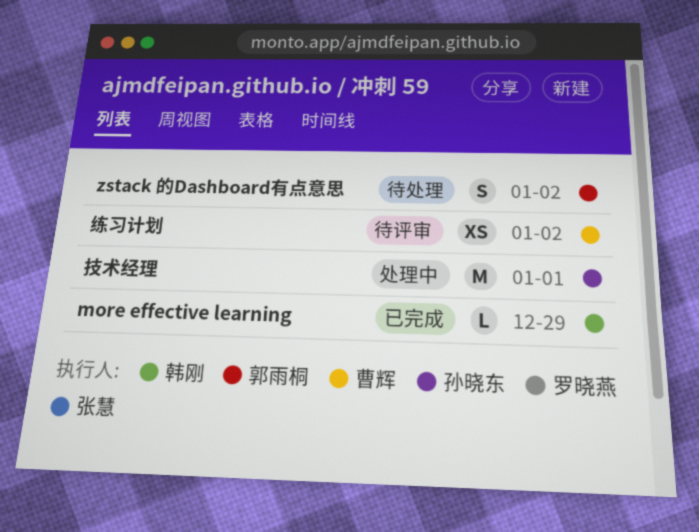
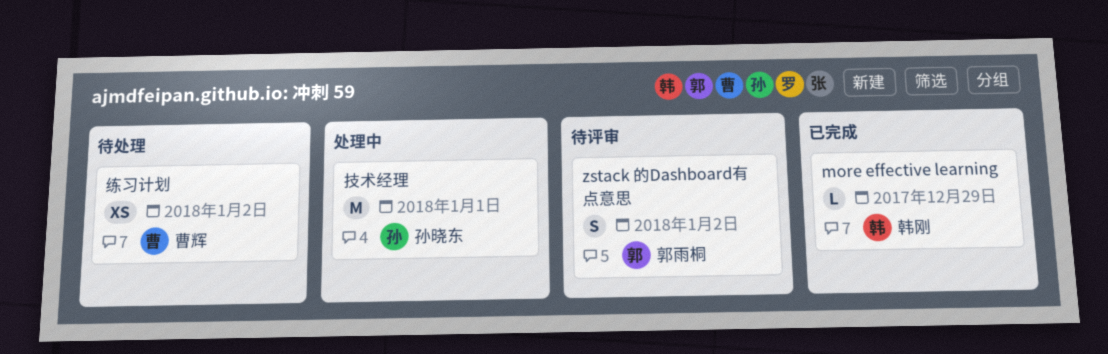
zstack 的Dashboard有点意思, status: 待处理 -> 待评审
练习计划, status: 待评审 -> 待处理

